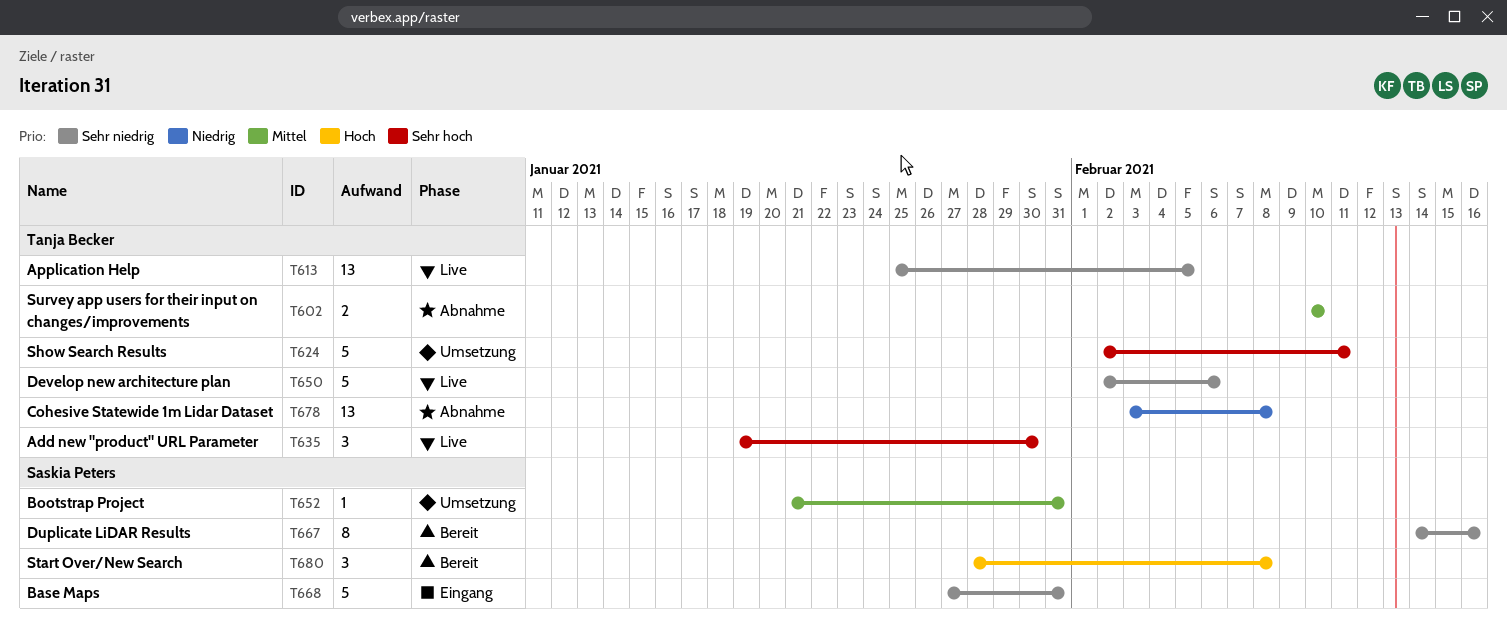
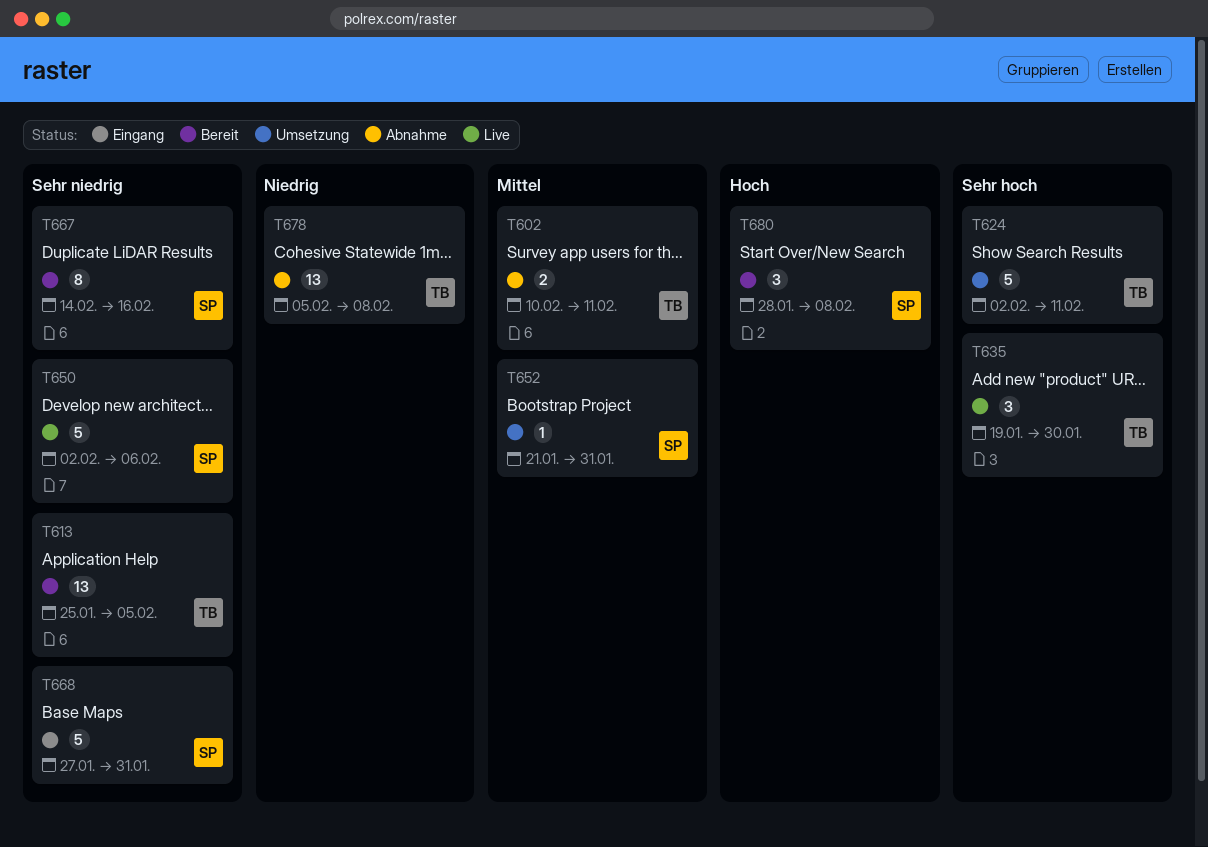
T602, due: Feb 10 -> Feb 11
T613, status: Live -> Bereit
T650, owner: Tanja Becker -> Saskia Peters
T678, start: Feb 3 -> Feb 5

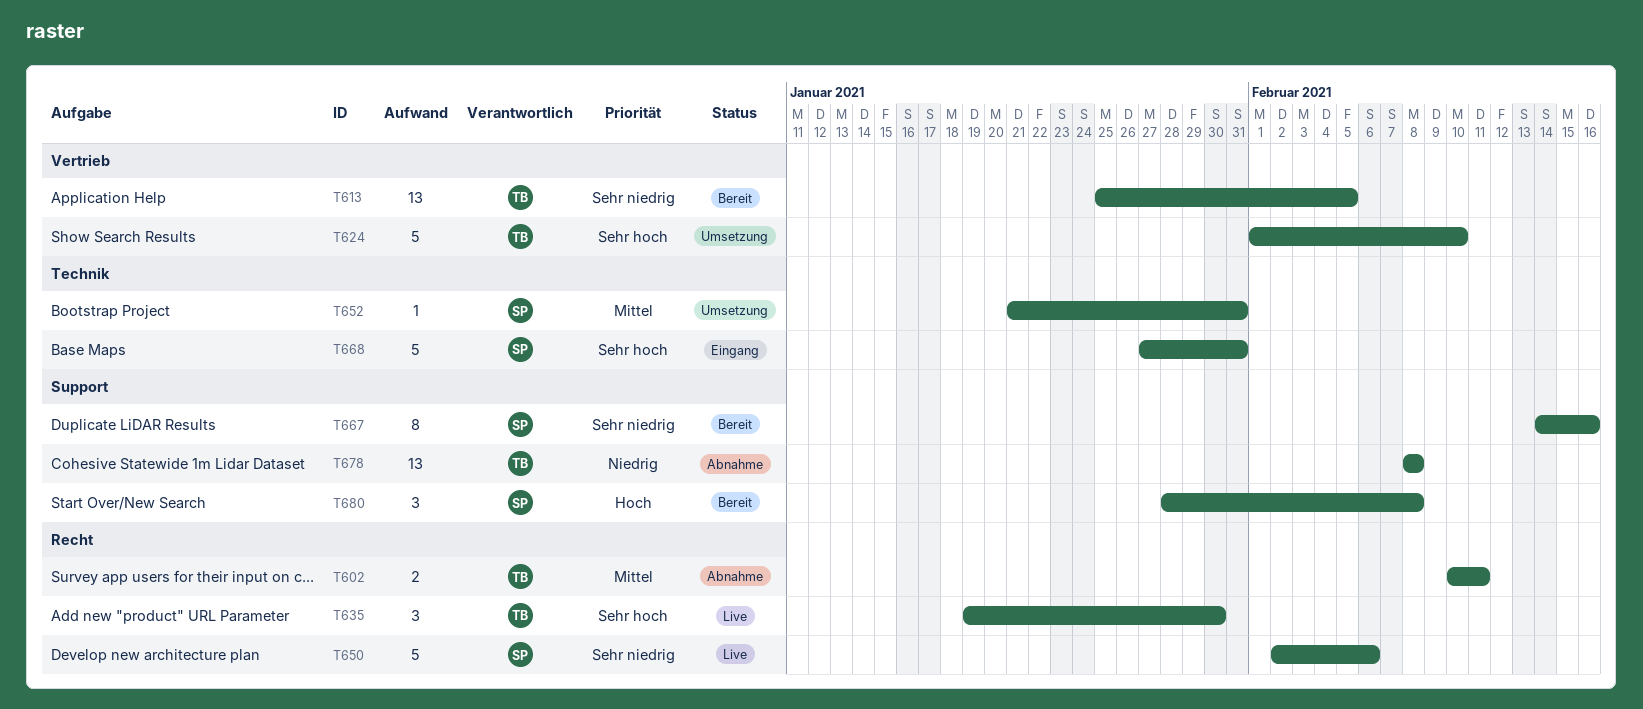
T624, start: Feb 2 -> Feb 1
T624, due: Feb 11 -> Feb 10
T668, priority: Sehr niedrig -> Sehr hoch
T678, start: Feb 5 -> Feb 8

